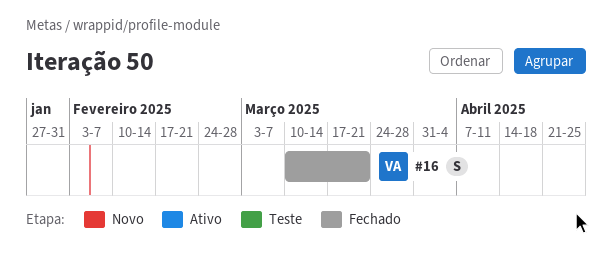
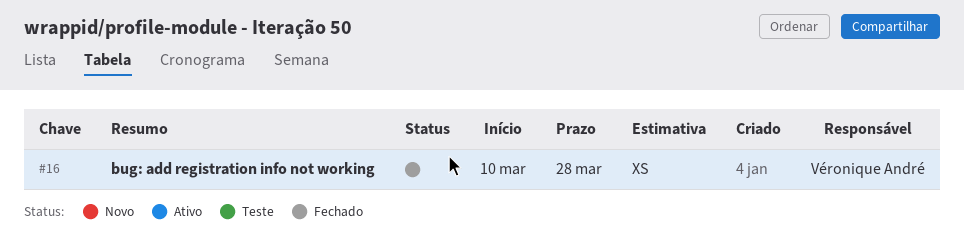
#16, estimate: S -> XS
#16, due: Mar 21 -> Mar 28

